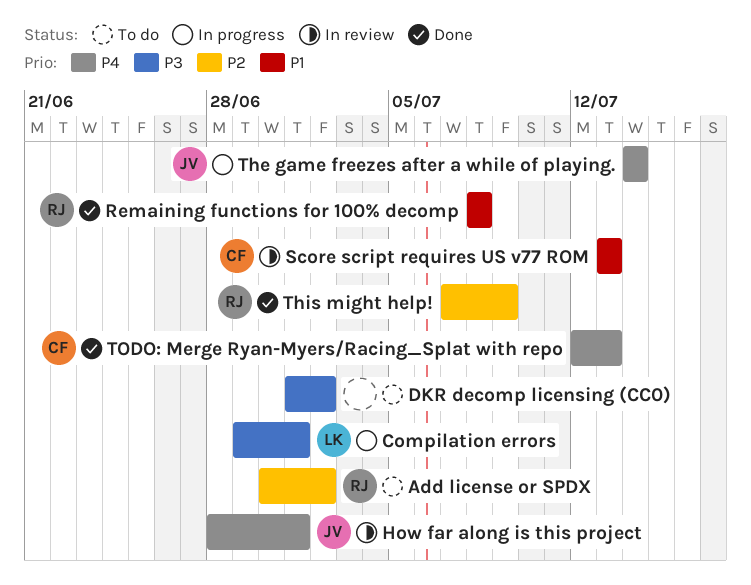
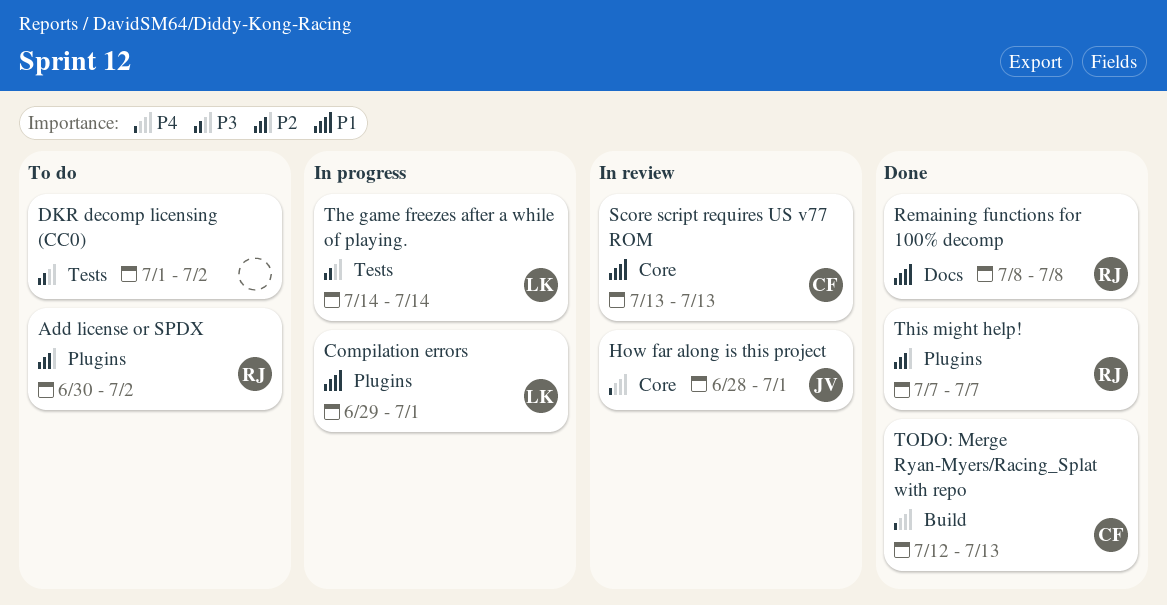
Compilation errors, priority: P3 -> P1
The game freezes after a while of playing., owner: JV -> LK
The game freezes after a while of playing., priority: P4 -> P3
This might help!, due: Jul 9 -> Jul 7

